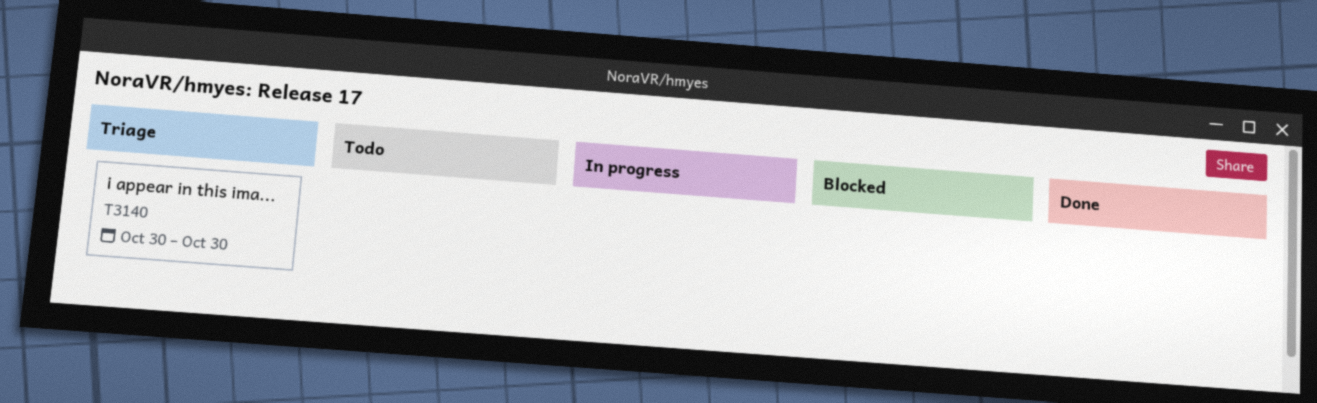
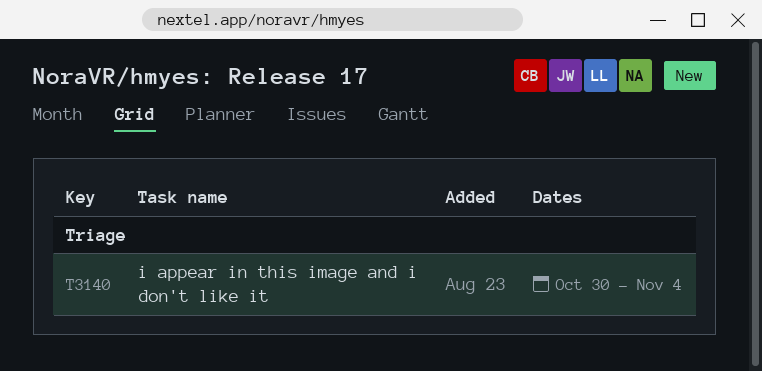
T3140, due: Oct 30 -> Nov 4

